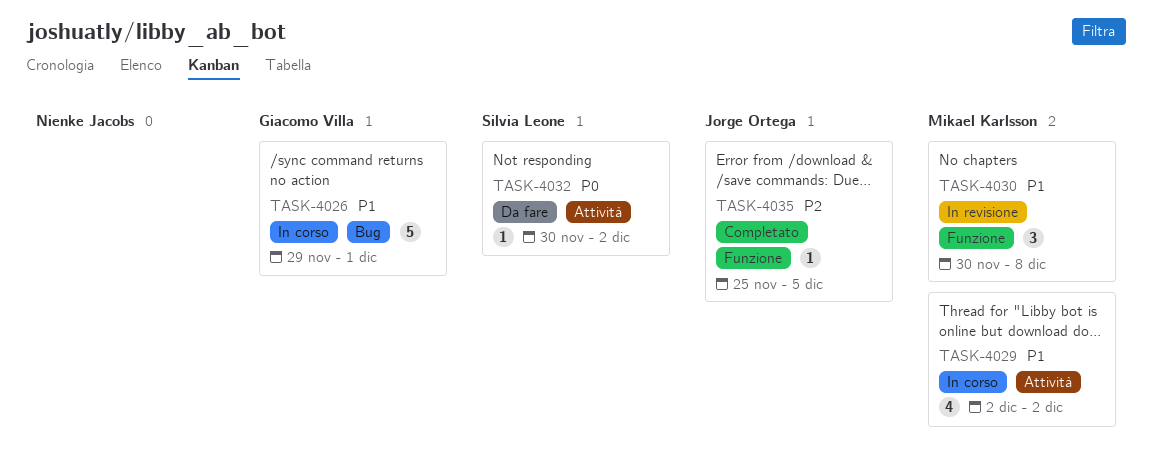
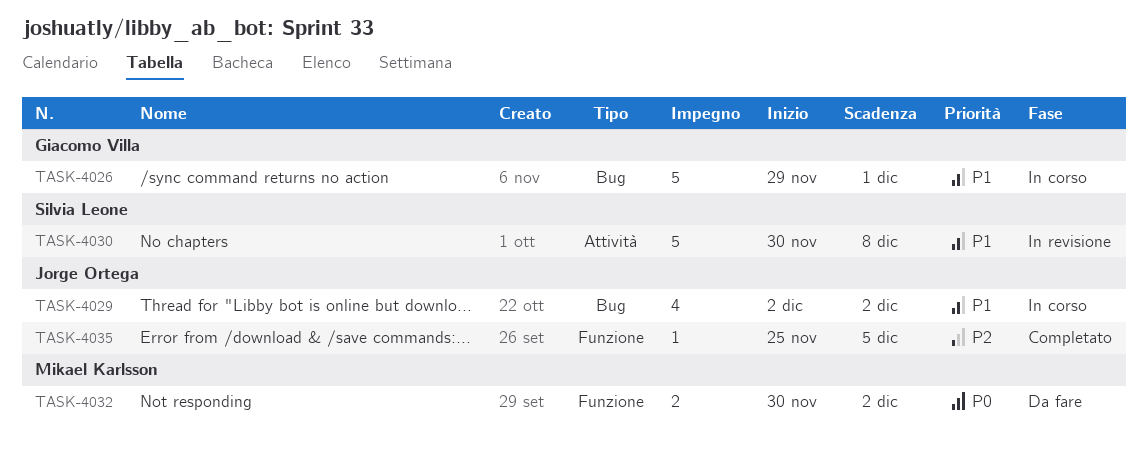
TASK-4029, owner: Mikael Karlsson -> Jorge Ortega
TASK-4029, label: Attività -> Bug
TASK-4030, owner: Mikael Karlsson -> Silvia Leone
TASK-4030, label: Funzione -> Attività
TASK-4030, estimate: 3 -> 5
TASK-4032, owner: Silvia Leone -> Mikael Karlsson
TASK-4032, label: Attività -> Funzione
TASK-4032, estimate: 1 -> 2

